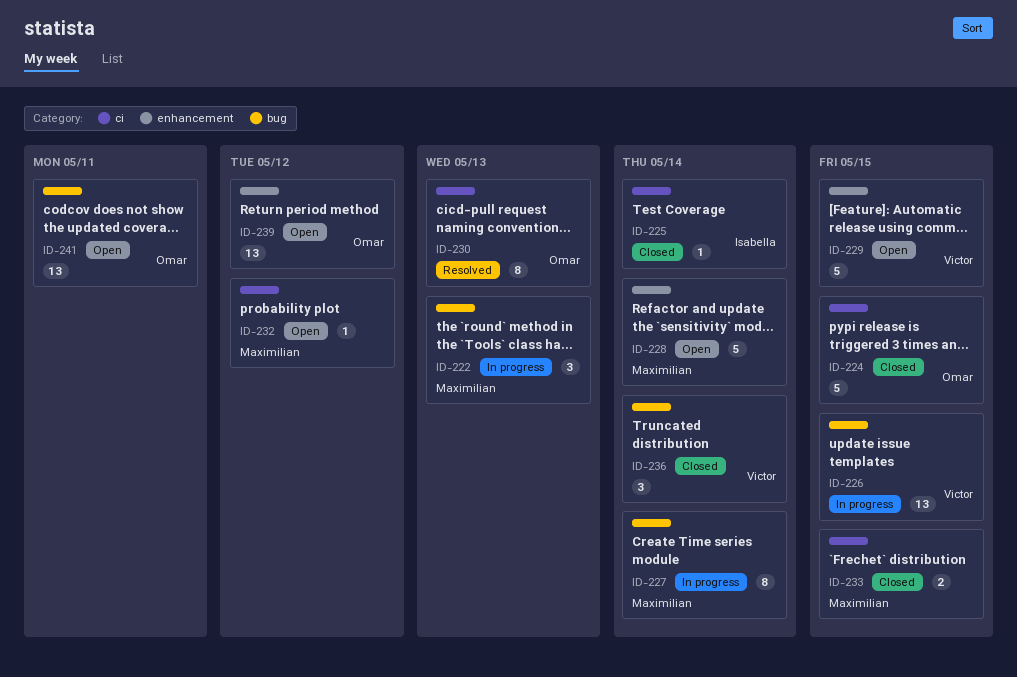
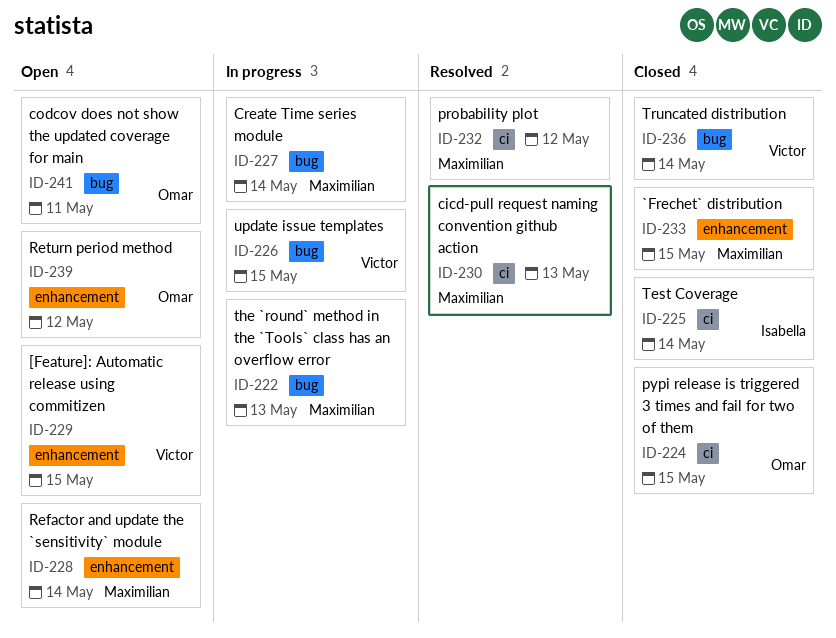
ID-230, owner: Omar -> Maximilian
ID-232, status: Open -> Resolved
ID-233, label: ci -> enhancement

